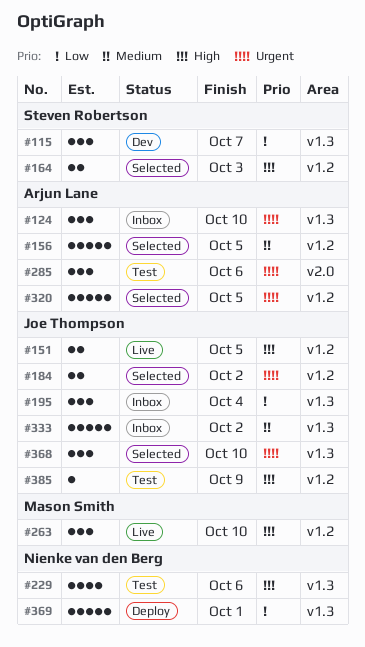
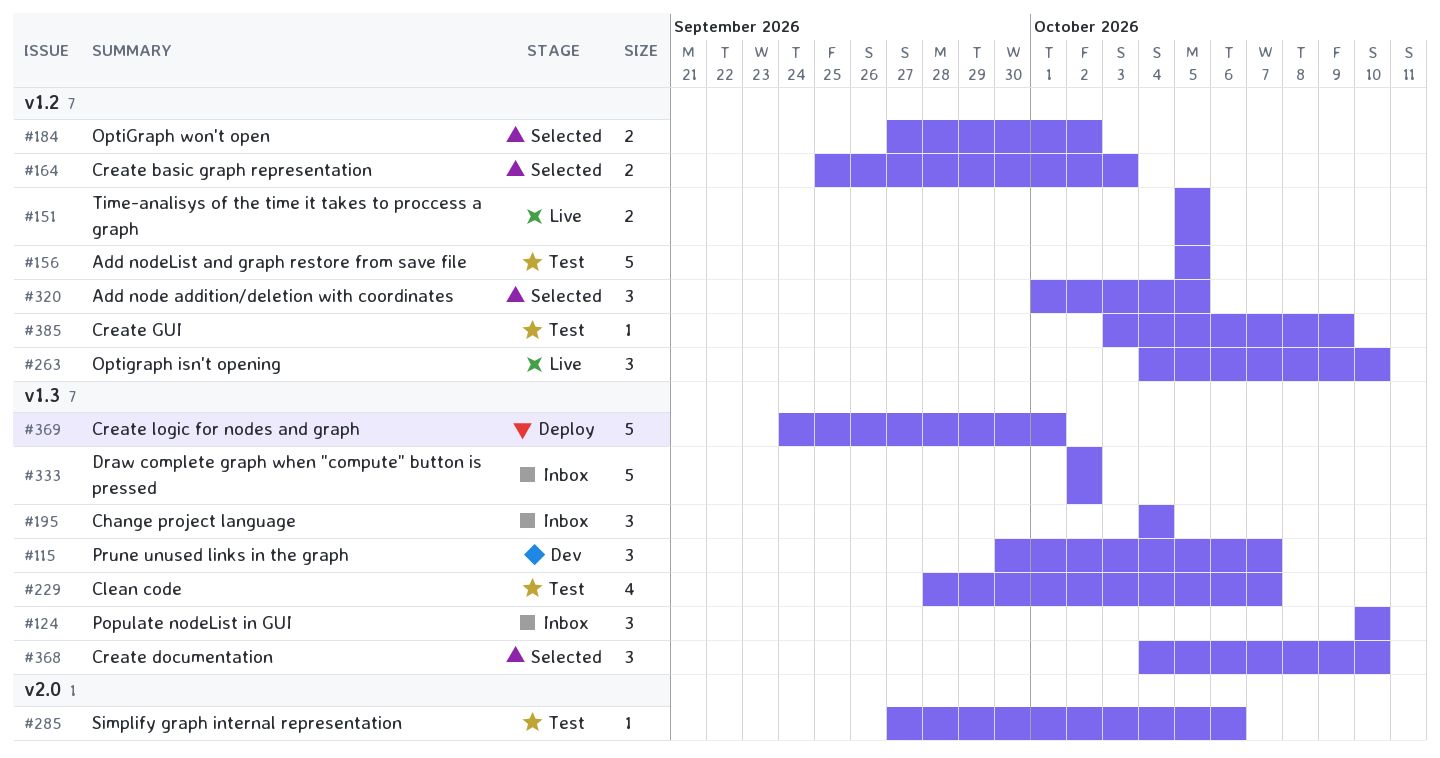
#156, status: Selected -> Test
#229, due: Oct 6 -> Oct 7
#285, estimate: 3 -> 1
#320, estimate: 5 -> 3

